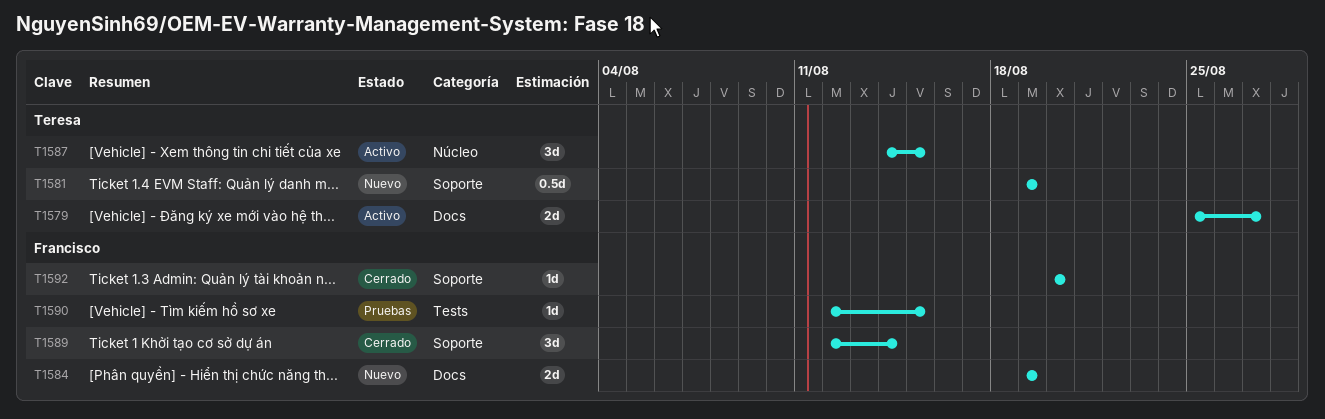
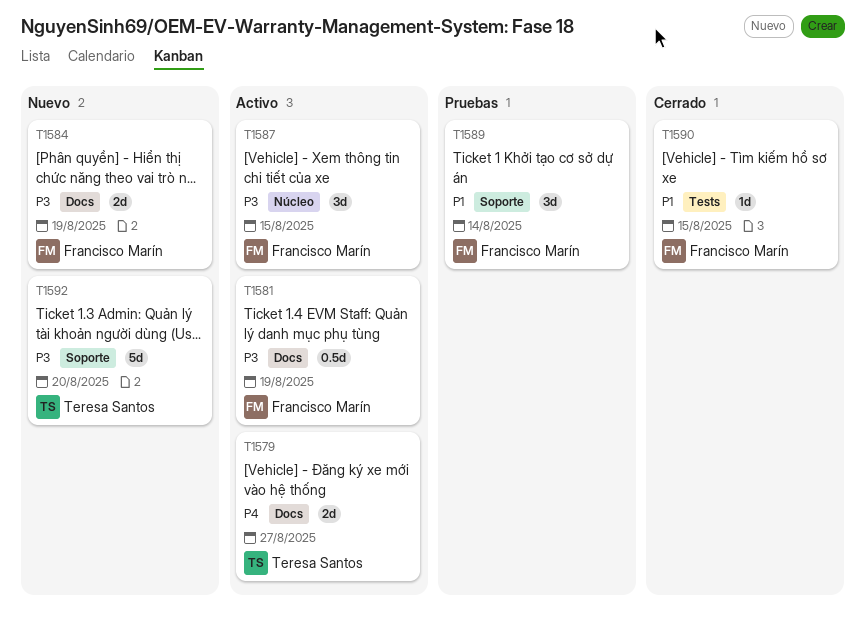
T1581, status: Nuevo -> Activo
T1581, owner: Teresa Santos -> Francisco Marín
T1581, label: Soporte -> Docs
T1587, owner: Teresa Santos -> Francisco Marín
T1589, status: Cerrado -> Pruebas
T1590, status: Pruebas -> Cerrado
T1592, status: Cerrado -> Nuevo
T1592, owner: Francisco Marín -> Teresa Santos
T1592, estimate: 1d -> 5d

